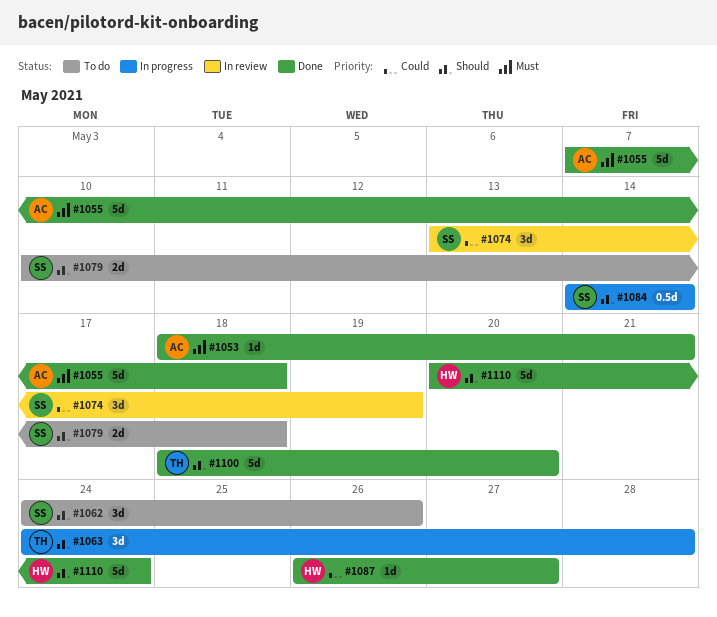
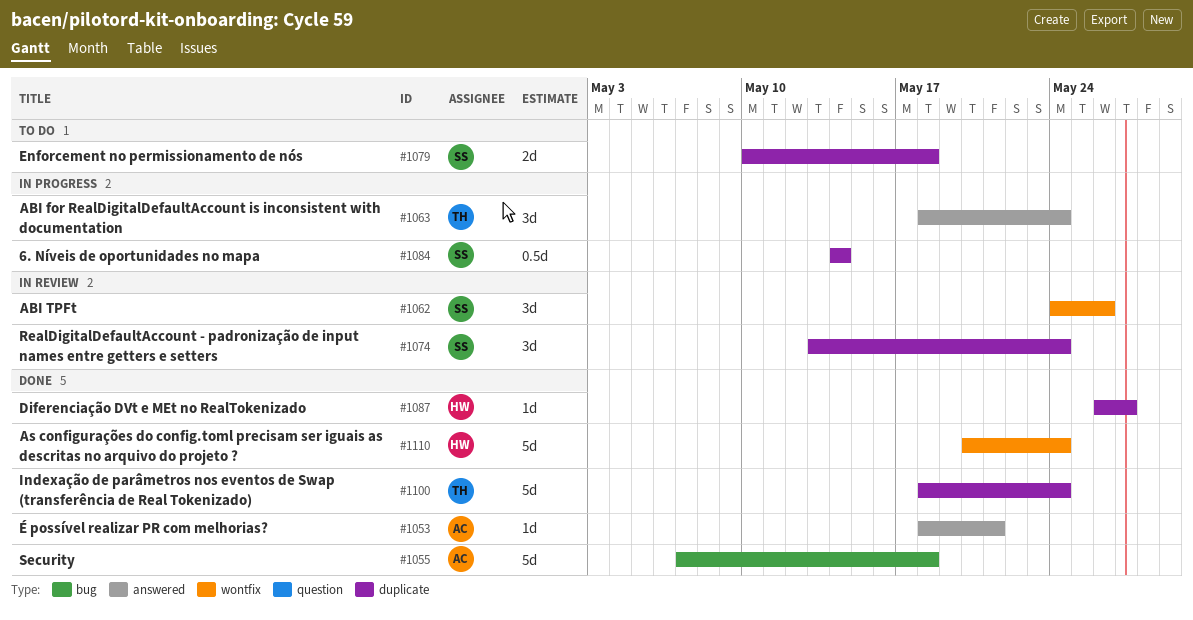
#1062, status: To do -> In review
#1063, start: May 24 -> May 18
#1063, due: May 28 -> May 24
#1074, due: May 19 -> May 24
#1100, due: May 20 -> May 24

